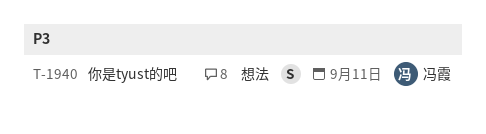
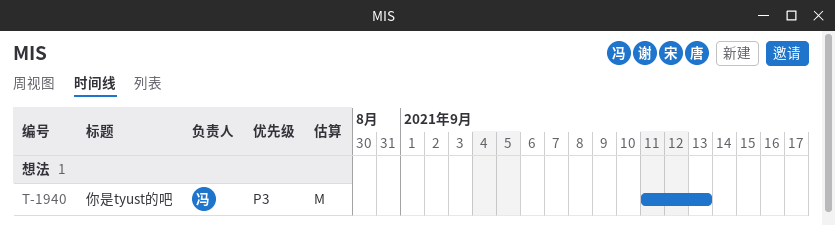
T-1940, estimate: S -> M
T-1940, due: Sep 11 -> Sep 13

